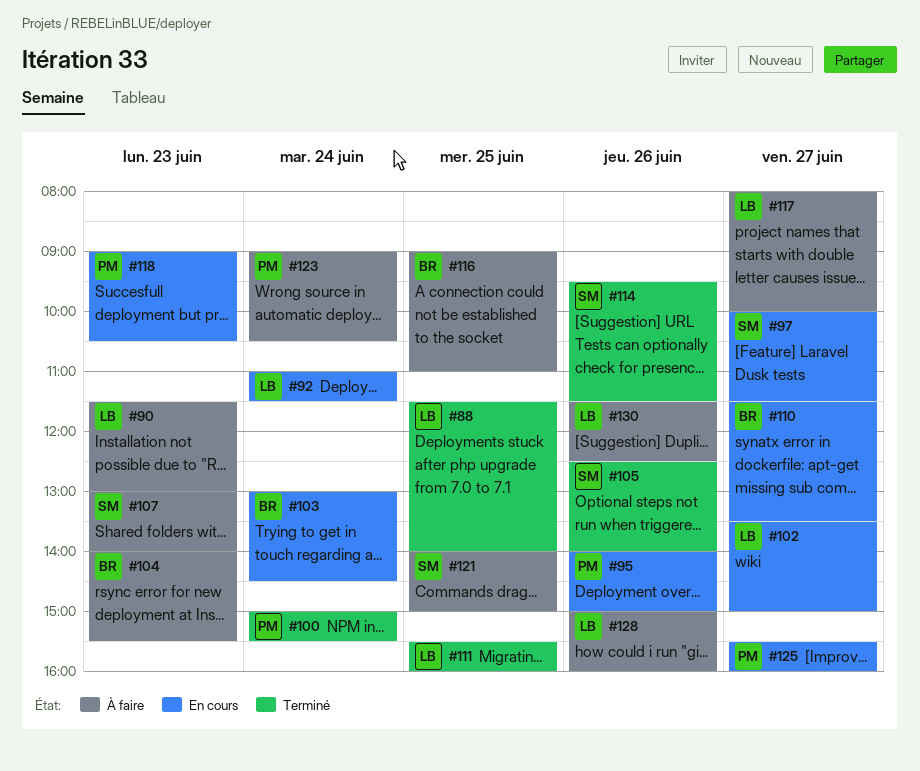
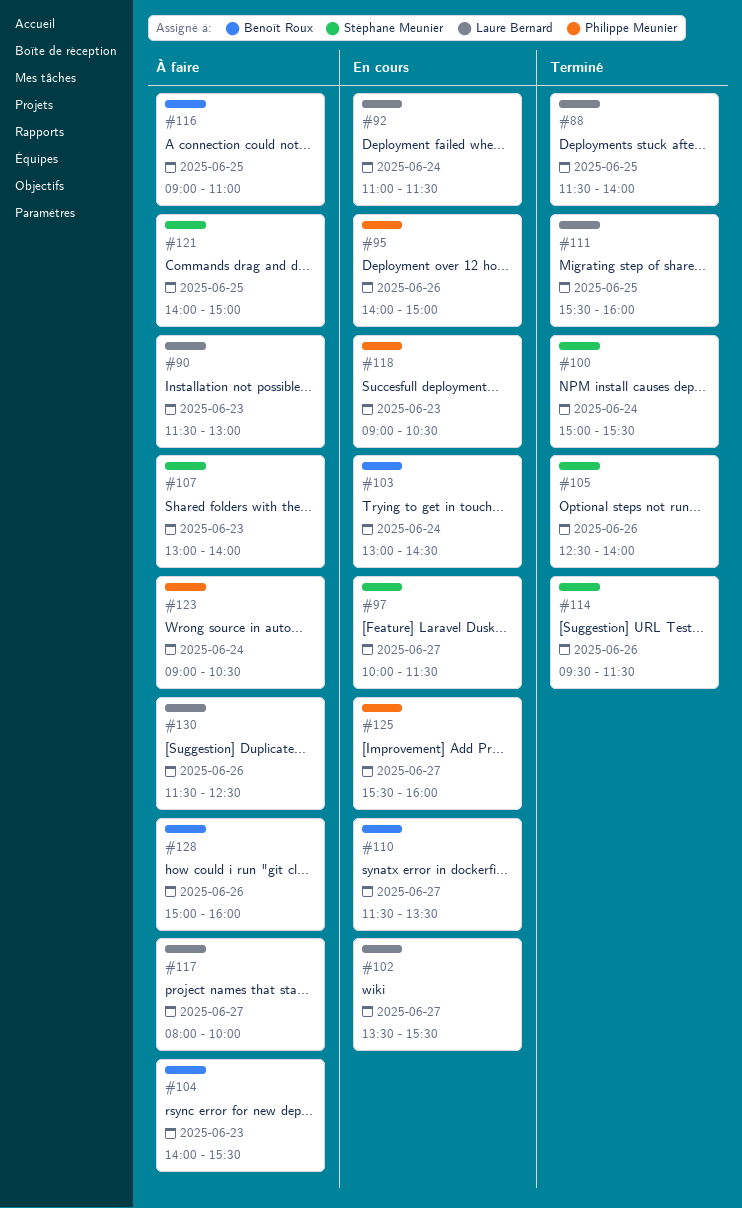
#100, owner: Philippe Meunier -> Stéphane Meunier
#102, ends: 15:00 -> 15:30
#128, owner: Laure Bernard -> Benoît Roux

